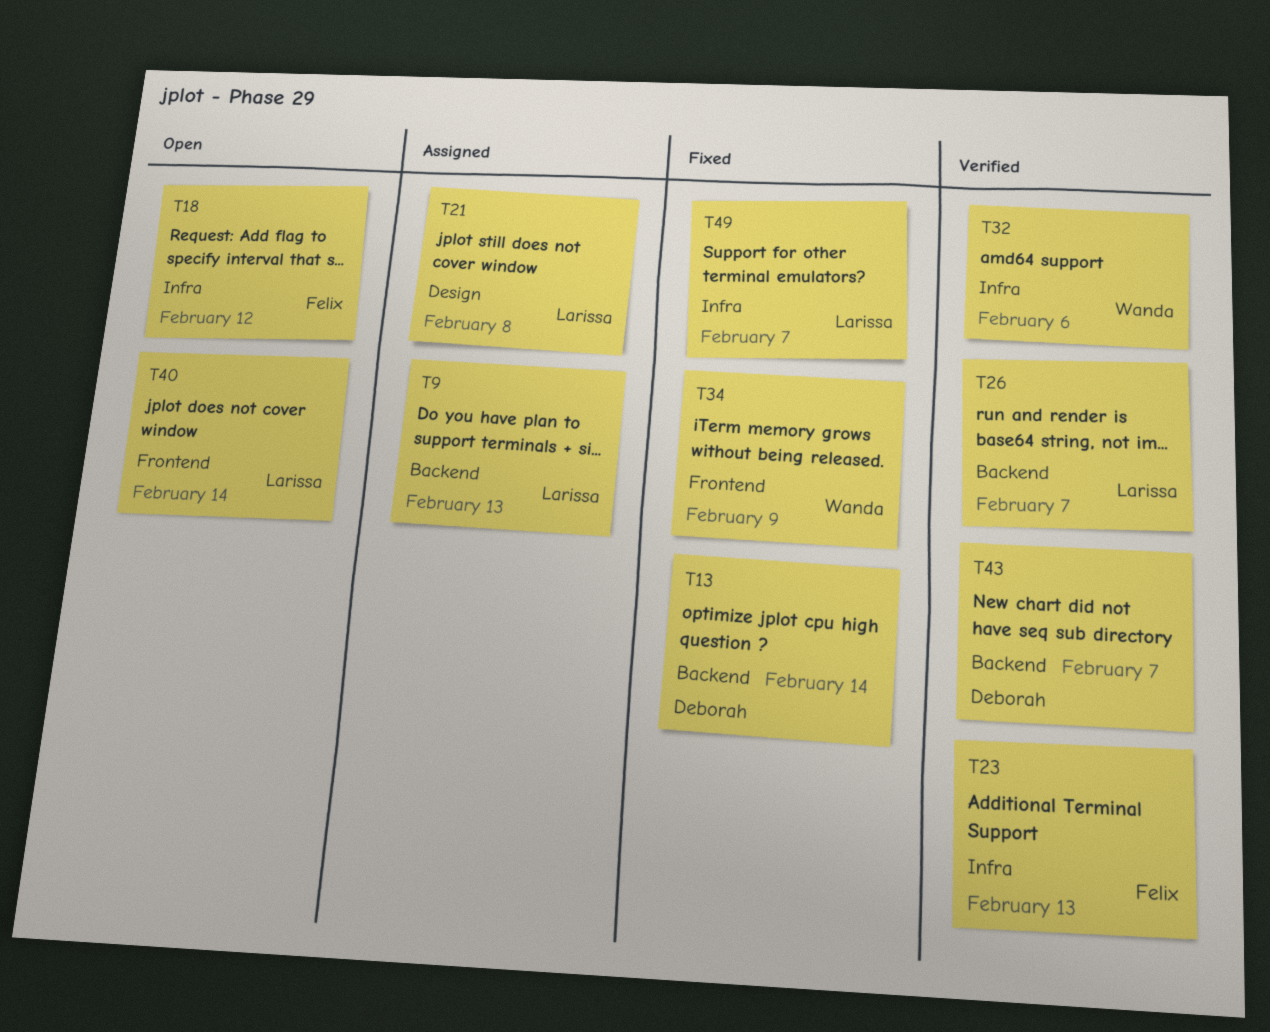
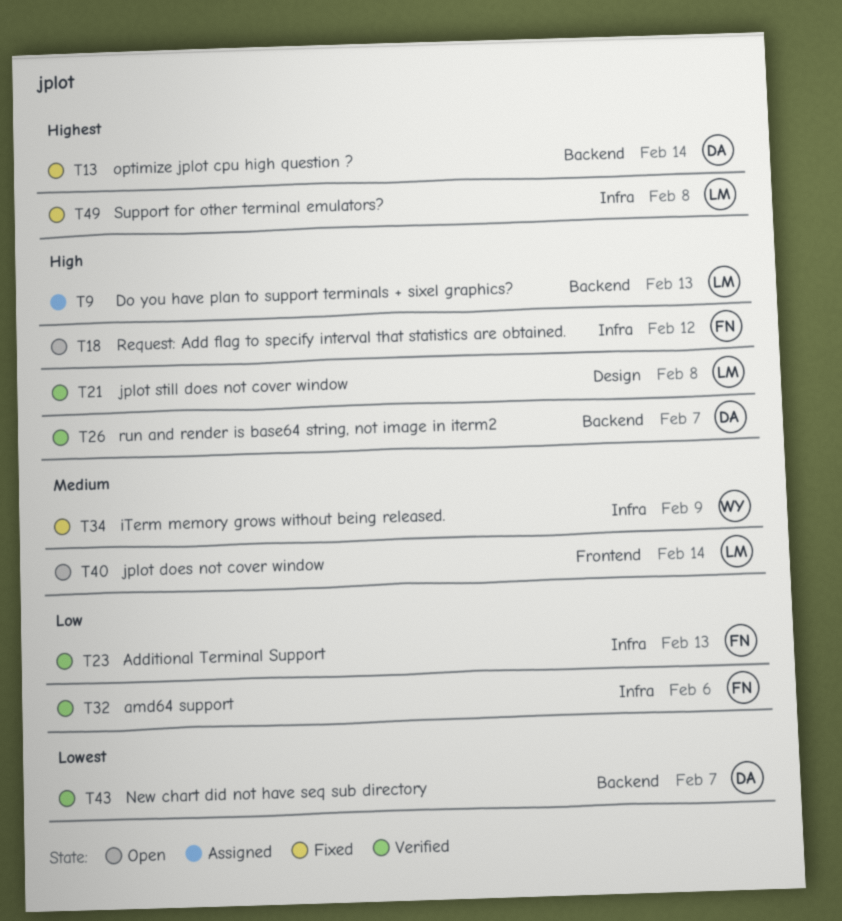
T21, status: Assigned -> Verified
T26, owner: Larissa -> Deborah
T32, owner: Wanda -> Felix
T34, label: Frontend -> Infra
T49, due: Feb 7 -> Feb 8

